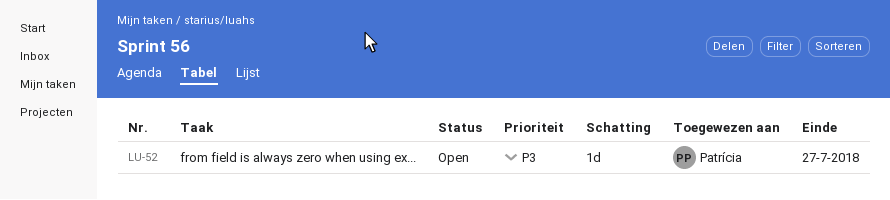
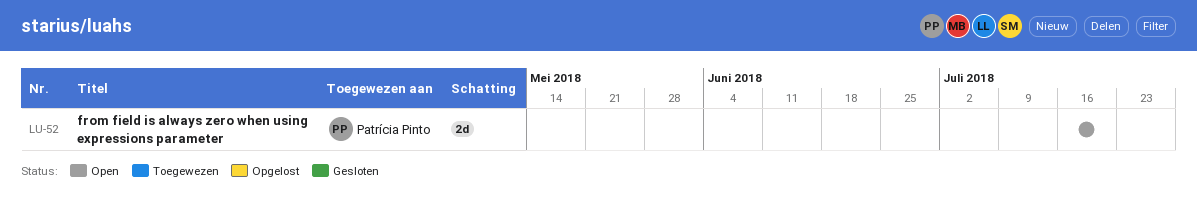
LU-52, estimate: 1d -> 2d
LU-52, due: Jul 27 -> Jul 20

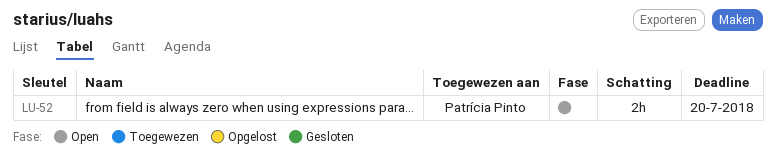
LU-52, estimate: 2d -> 2h

